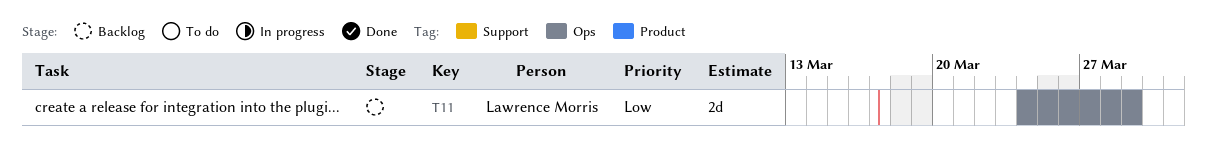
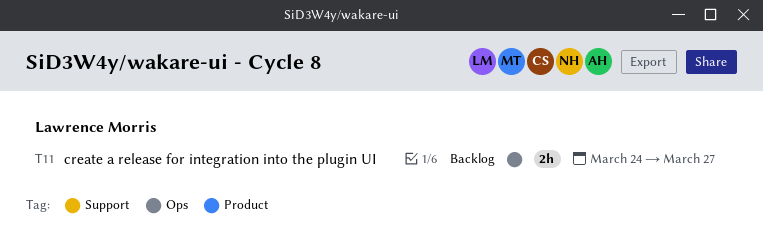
T11, estimate: 2d -> 2h
T11, due: Mar 29 -> Mar 27

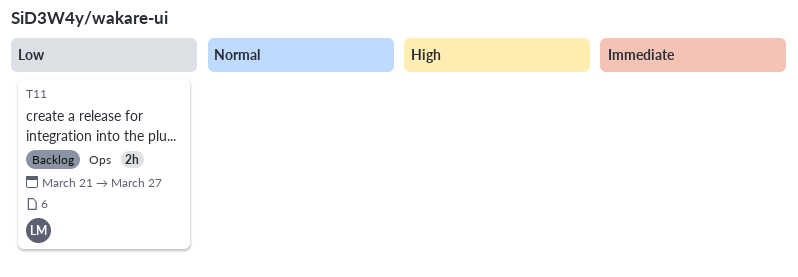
T11, start: Mar 24 -> Mar 21

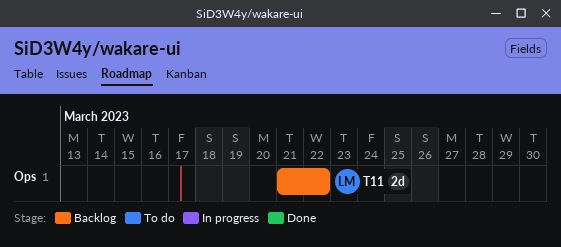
T11, estimate: 2h -> 2d
T11, due: Mar 27 -> Mar 22

